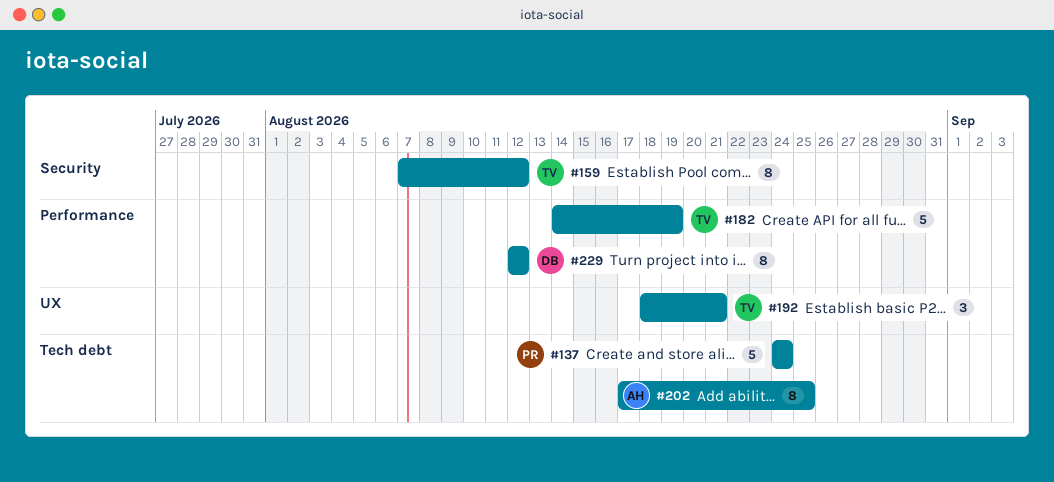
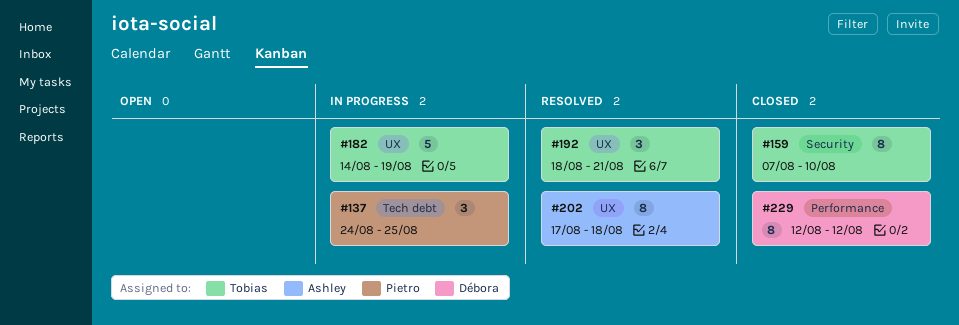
#137, estimate: 5 -> 3
#137, due: Aug 24 -> Aug 25
#159, due: Aug 12 -> Aug 10
#182, label: Performance -> UX
#202, label: Tech debt -> UX
#202, due: Aug 25 -> Aug 18

